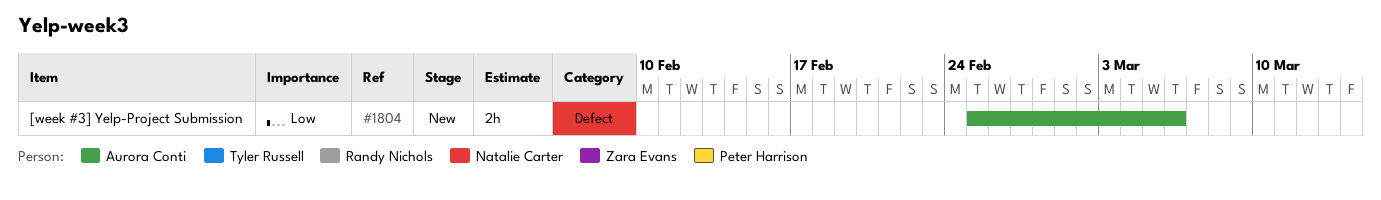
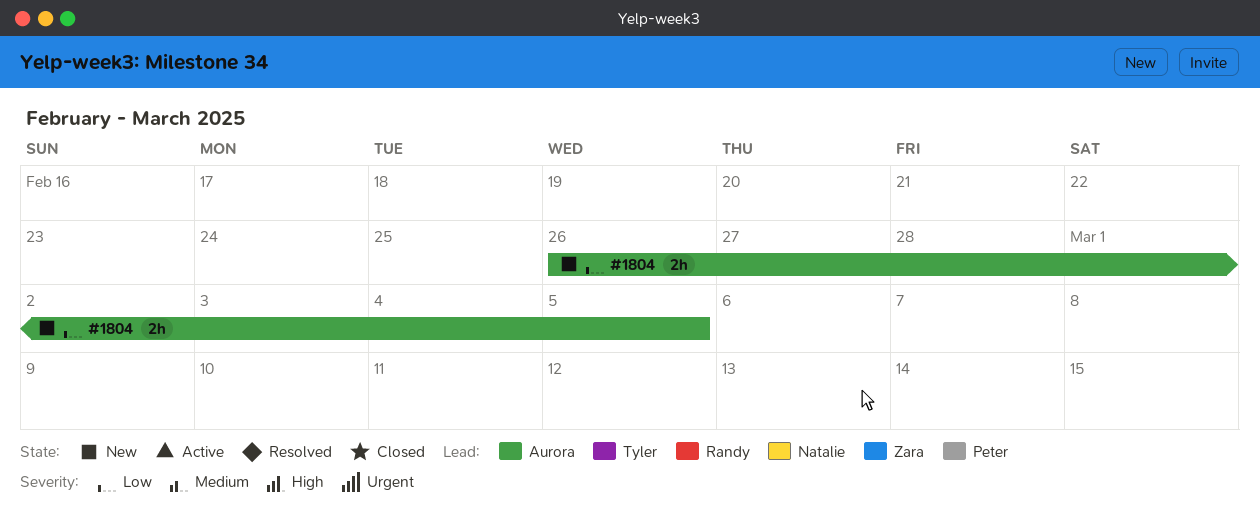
#1804, start: Feb 25 -> Feb 26
#1804, due: Mar 6 -> Mar 5

